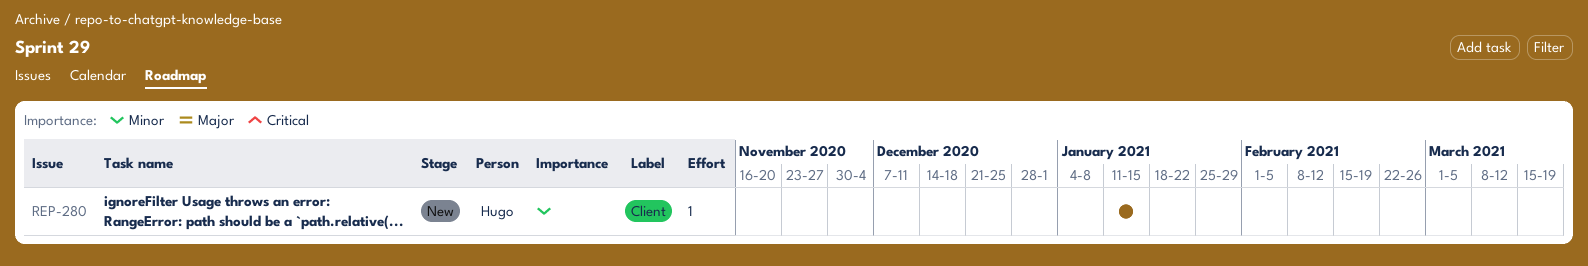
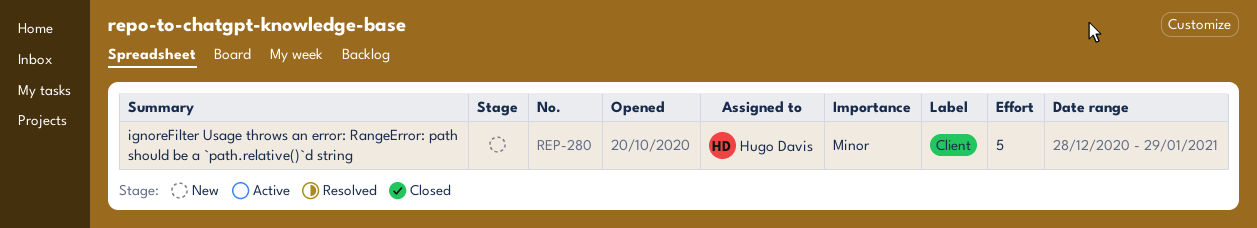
REP-280, estimate: 1 -> 5
REP-280, start: Jan 11 -> Dec 28
REP-280, due: Jan 15 -> Jan 29

